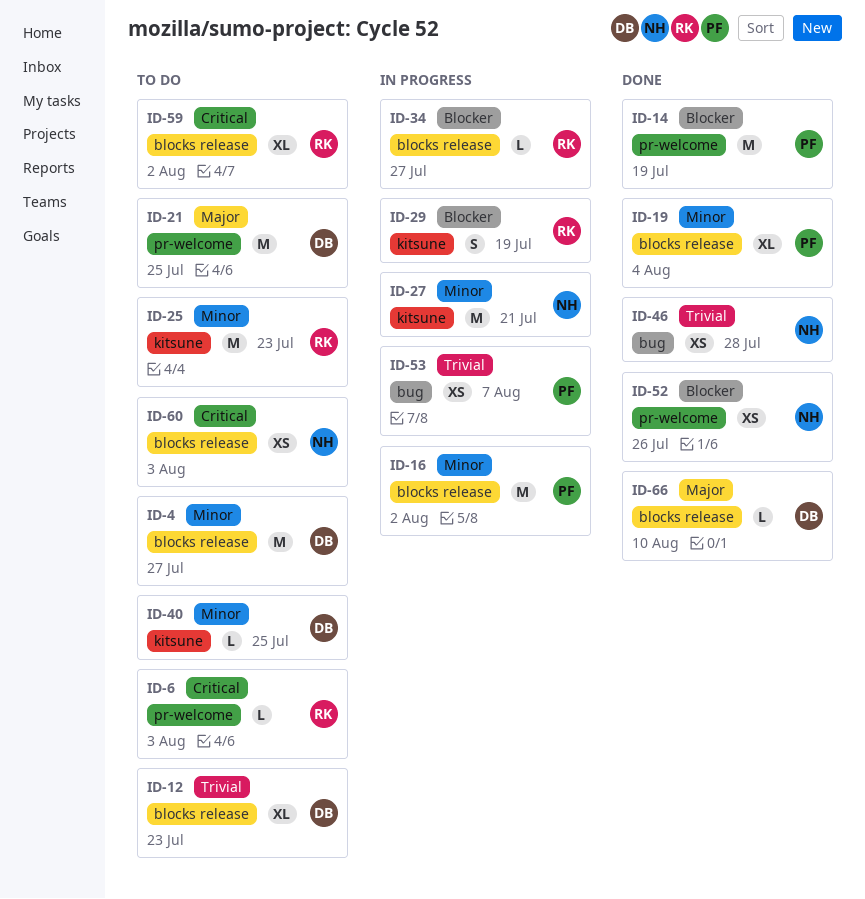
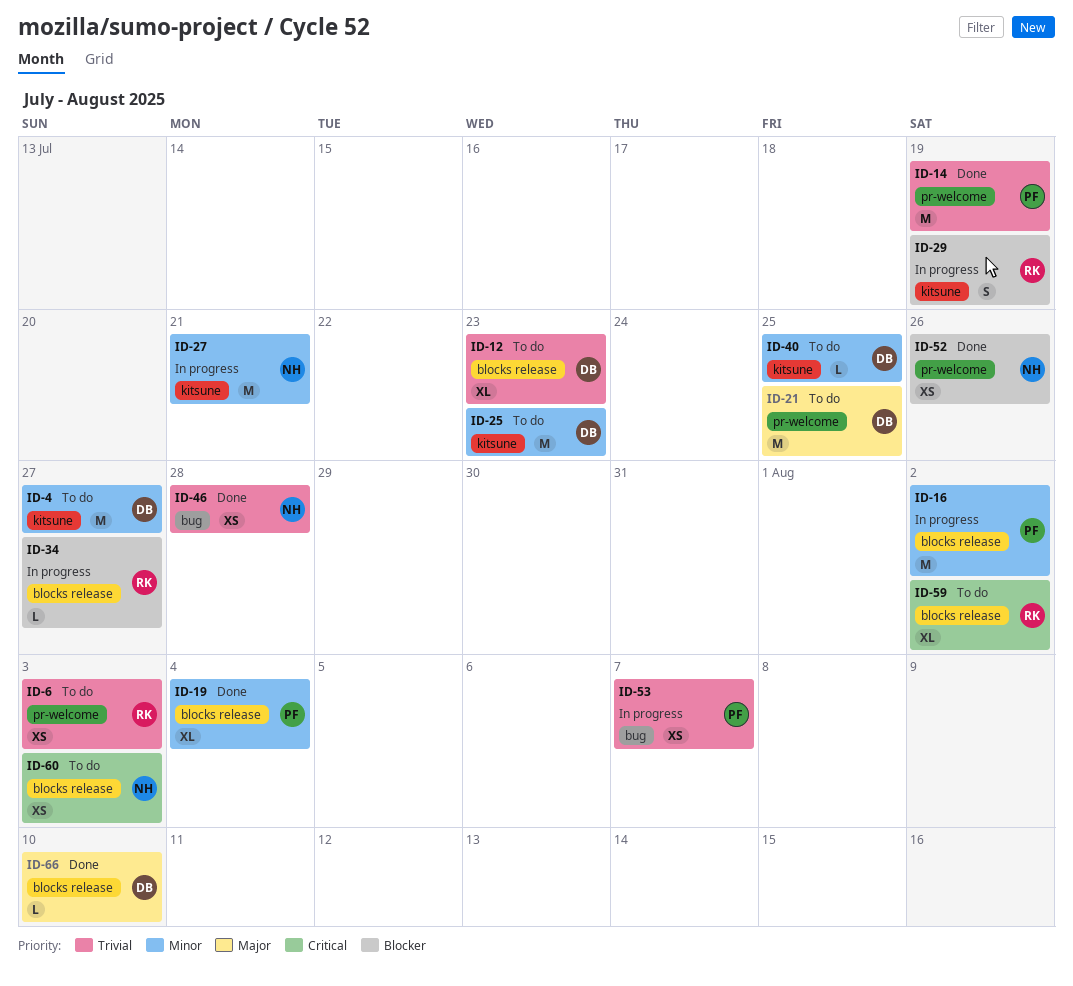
ID-4, label: blocks release -> kitsune
ID-6, priority: Critical -> Trivial
ID-6, estimate: L -> XS
ID-14, priority: Blocker -> Trivial
ID-25, owner: RK -> DB

